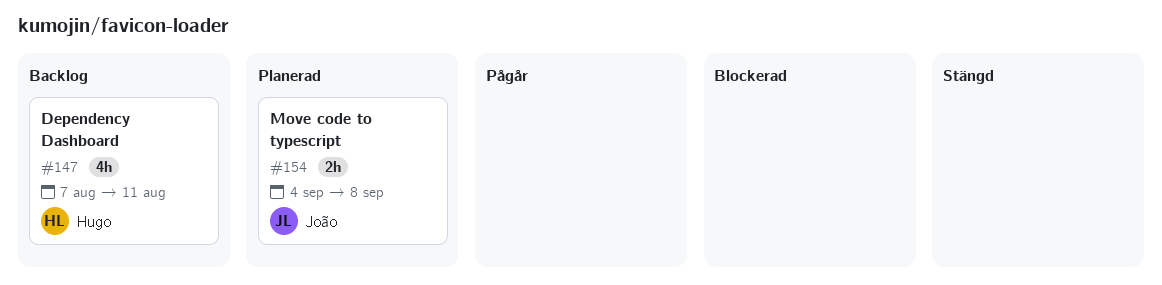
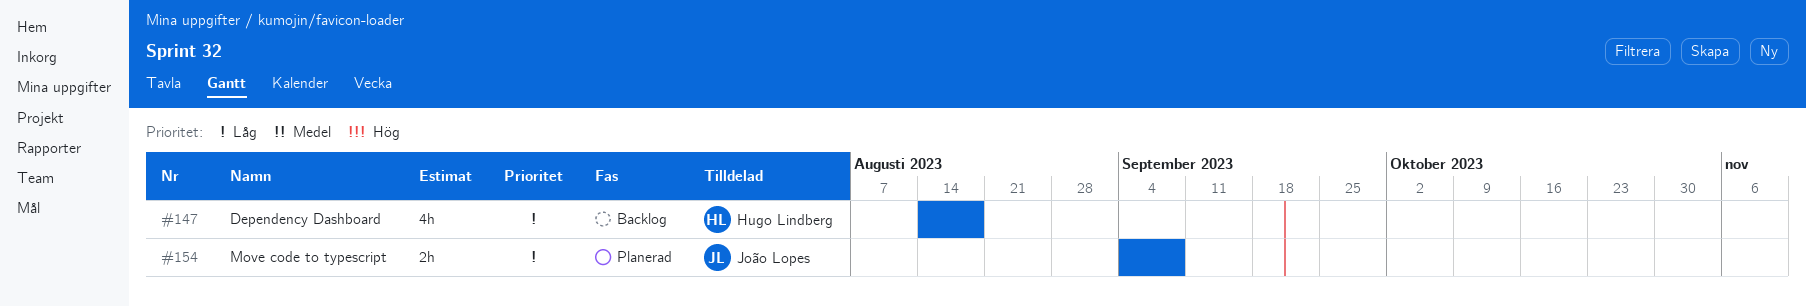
#147, start: Aug 7 -> Aug 14
#147, due: Aug 11 -> Aug 18

